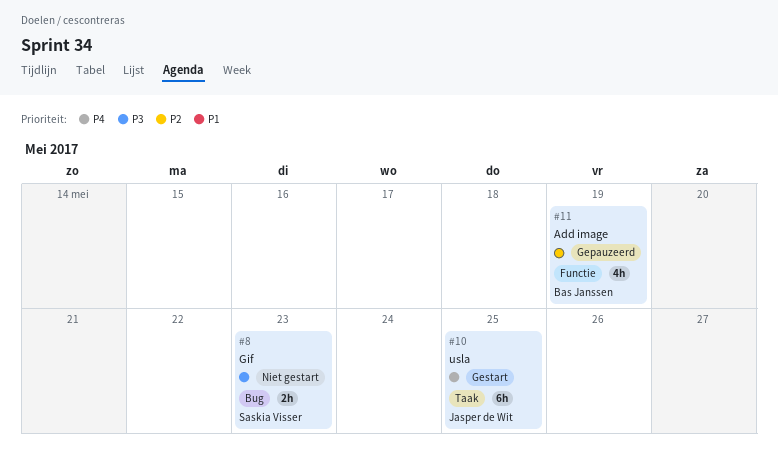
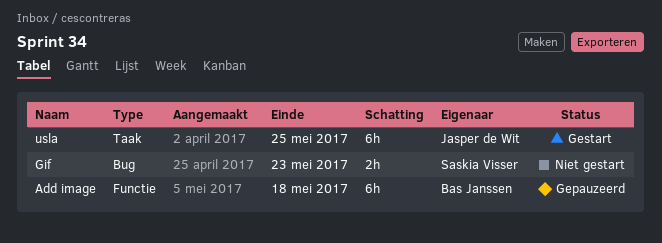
Add image, estimate: 4h -> 6h
Add image, due: May 19 -> May 18

